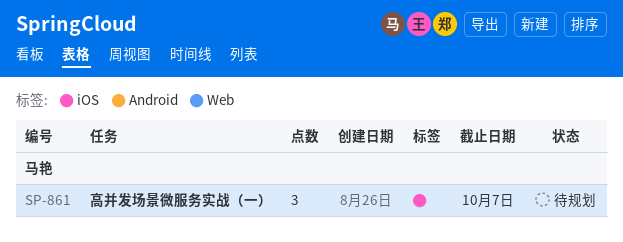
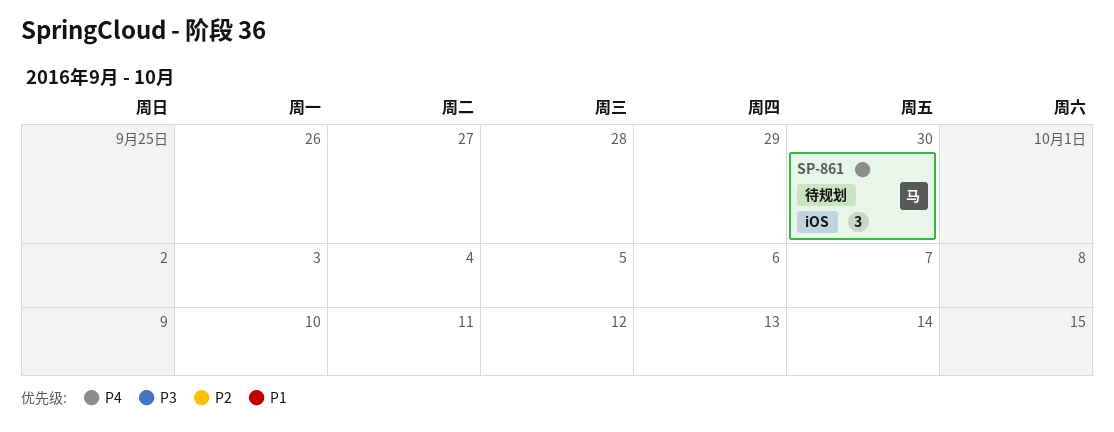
SP-861, due: Oct 7 -> Sep 30

